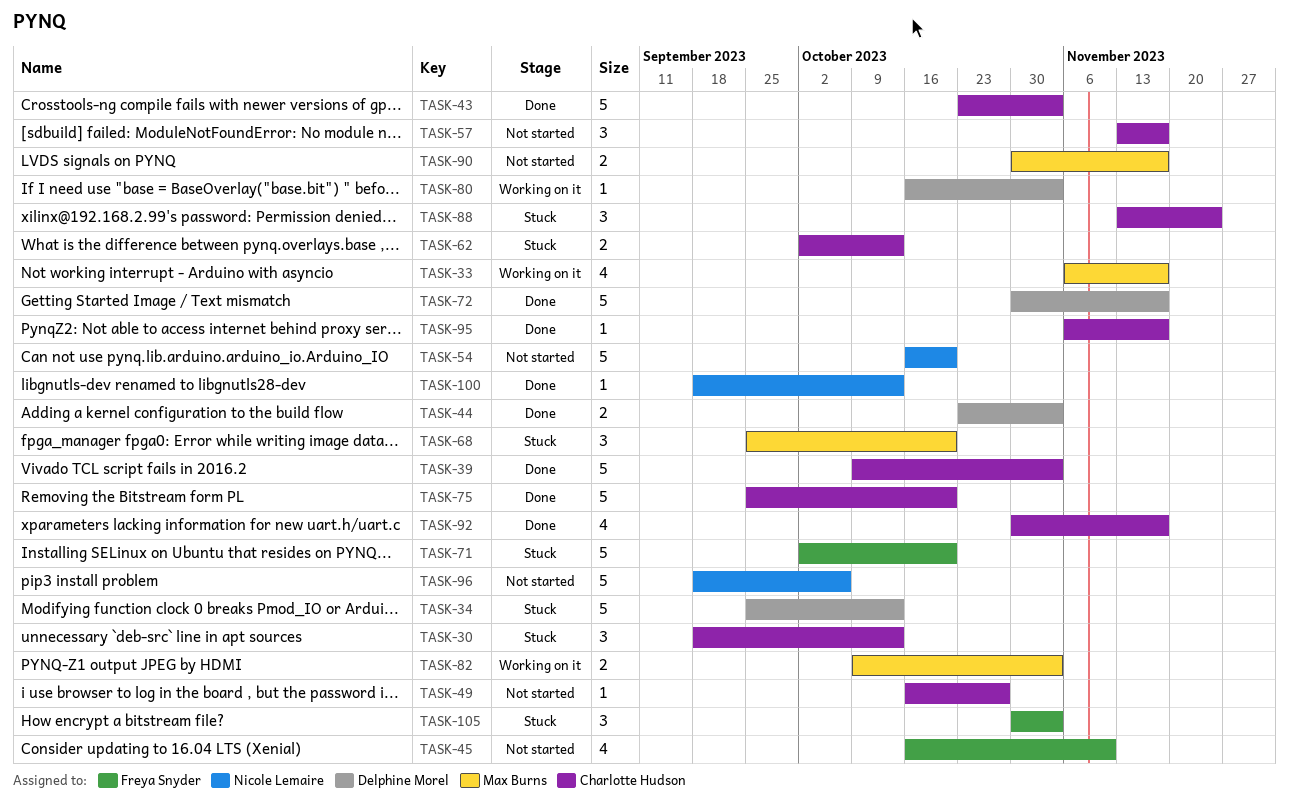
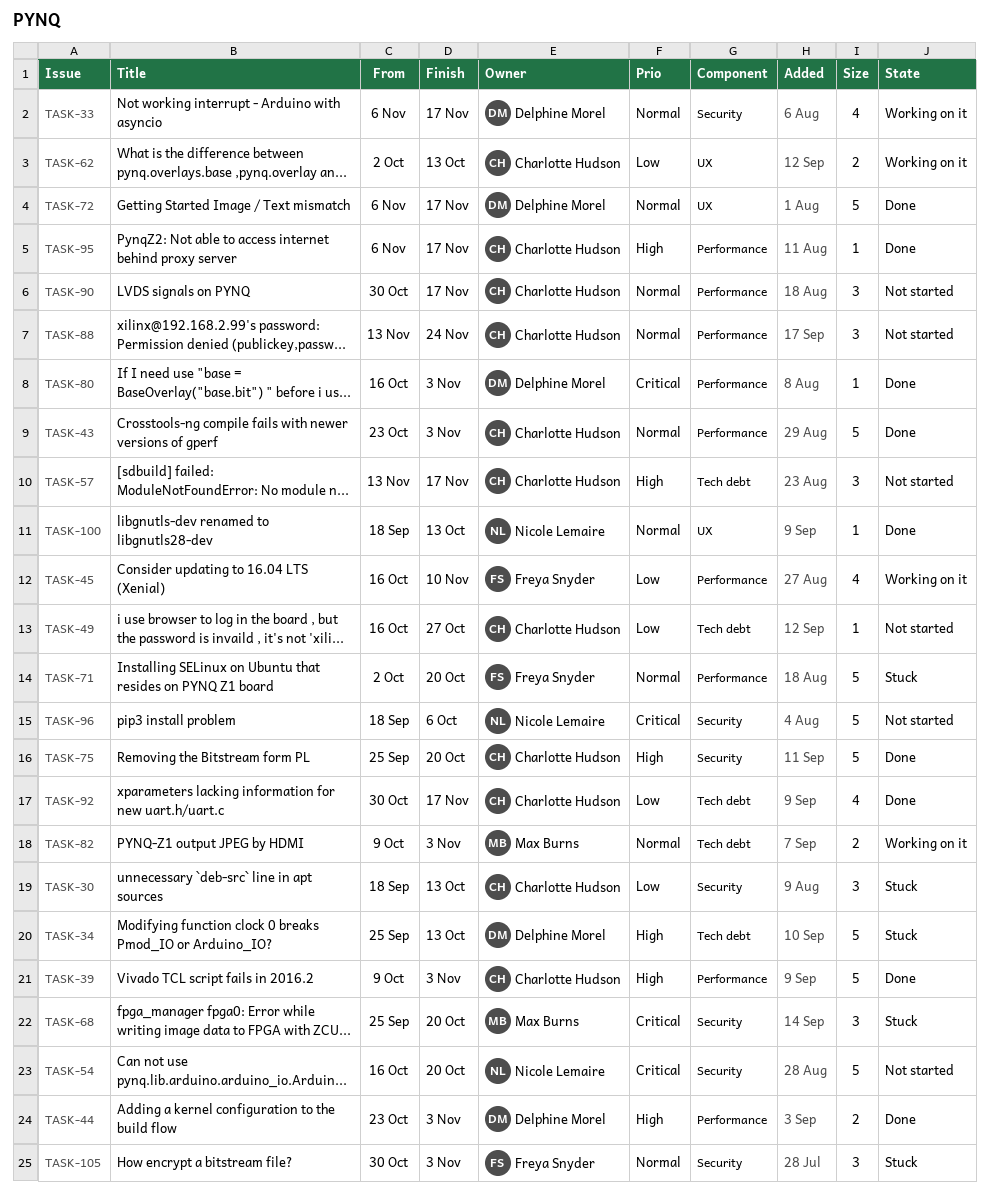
TASK-33, owner: Max Burns -> Delphine Morel
TASK-45, status: Not started -> Working on it
TASK-62, status: Stuck -> Working on it
TASK-72, start: Oct 30 -> Nov 6
TASK-80, status: Working on it -> Done
TASK-88, status: Stuck -> Not started
TASK-90, owner: Max Burns -> Charlotte Hudson
TASK-90, estimate: 2 -> 3

